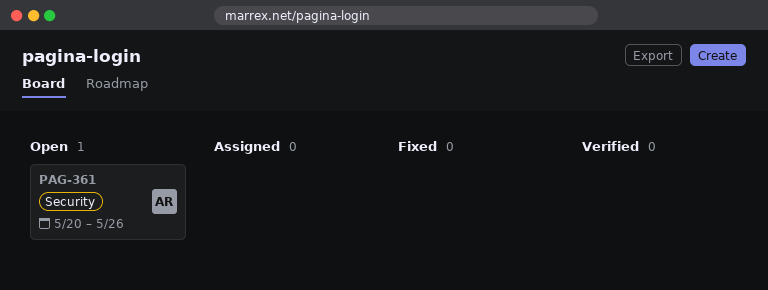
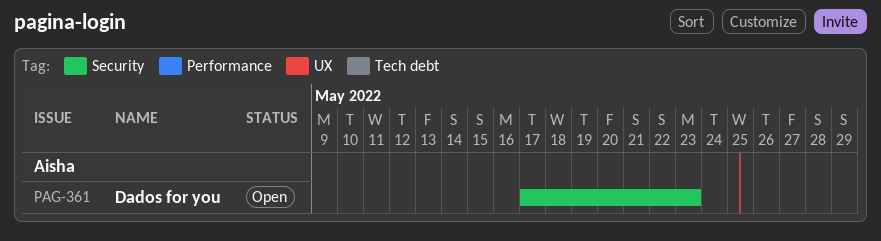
PAG-361, start: May 20 -> May 17
PAG-361, due: May 26 -> May 23

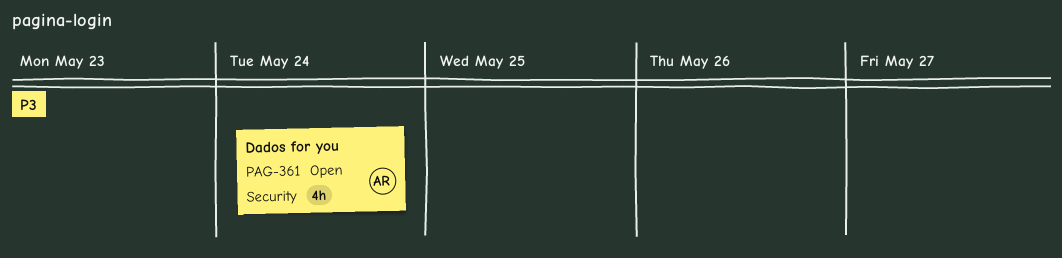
PAG-361, due: May 23 -> May 24

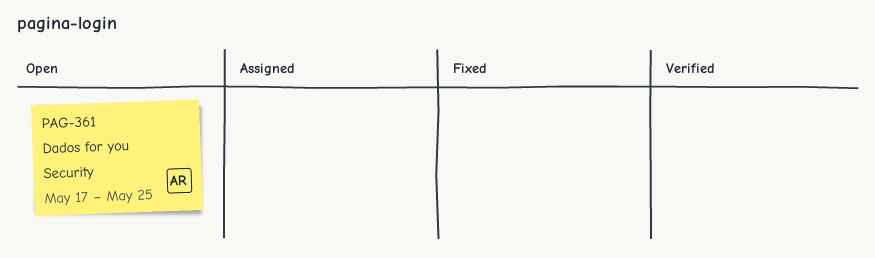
PAG-361, due: May 24 -> May 25

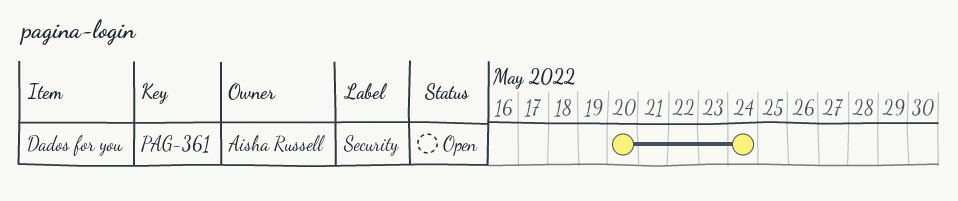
PAG-361, start: May 17 -> May 20
PAG-361, due: May 25 -> May 24

